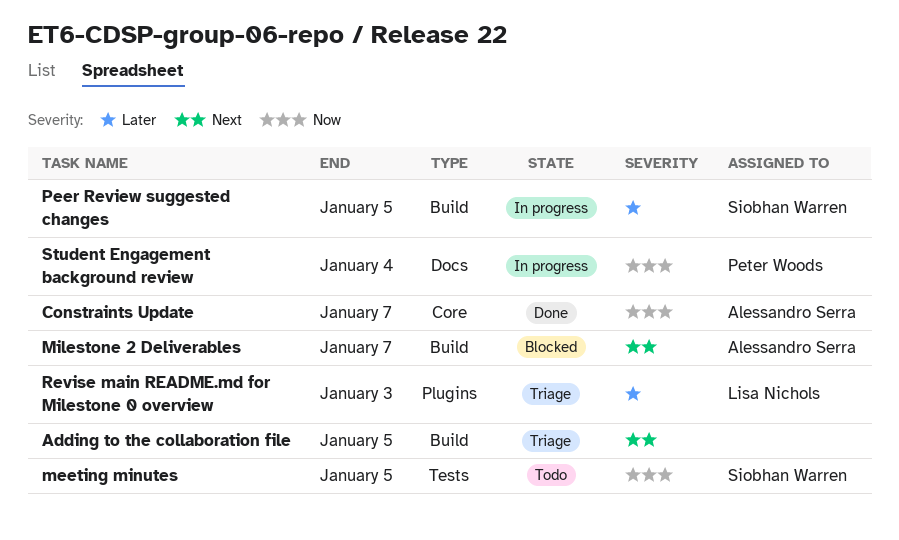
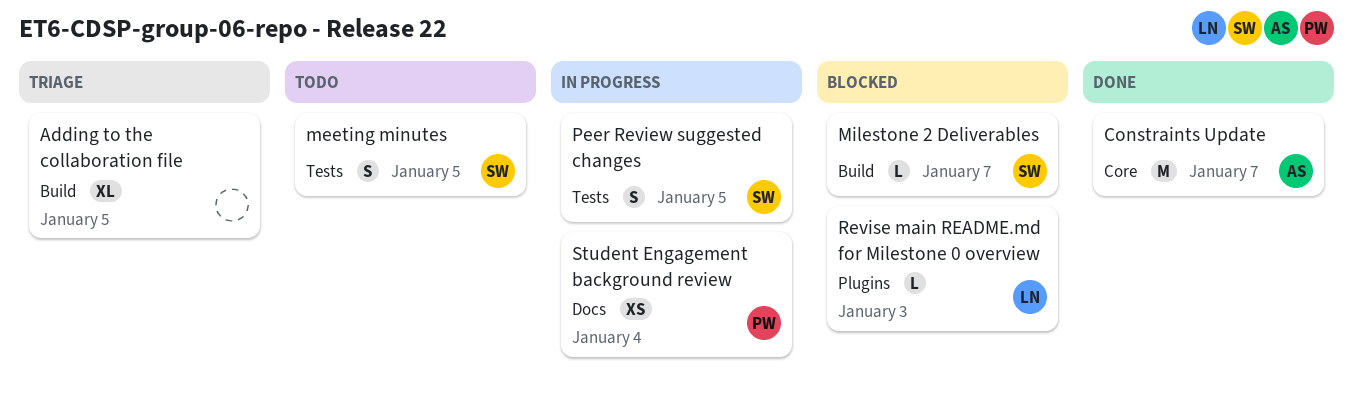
Milestone 2 Deliverables, owner: Alessandro Serra -> Siobhan Warren
Peer Review suggested changes, label: Build -> Tests
Revise main README.md for Milestone 0 overview, status: Triage -> Blocked

